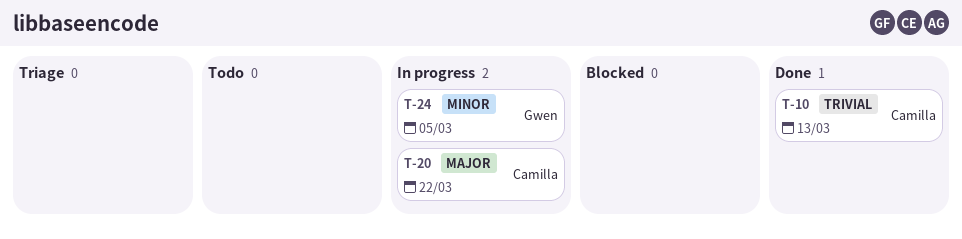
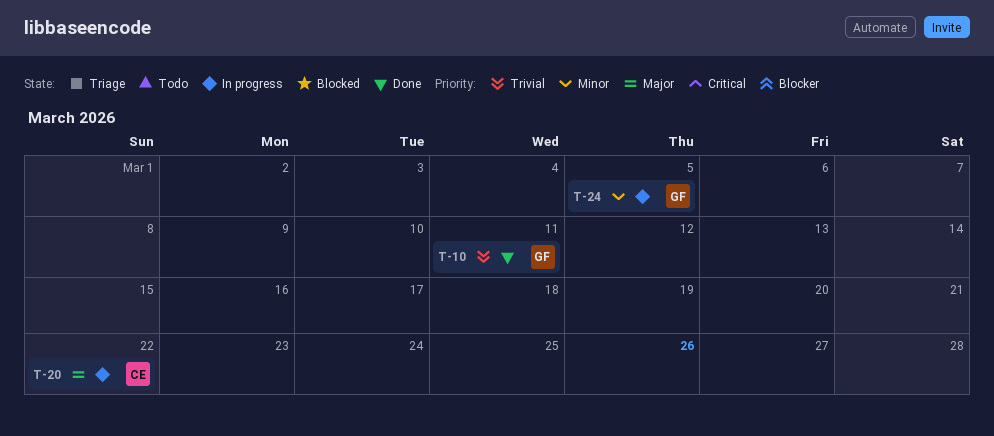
T-10, owner: Camilla -> Gwen
T-10, due: Mar 13 -> Mar 11

